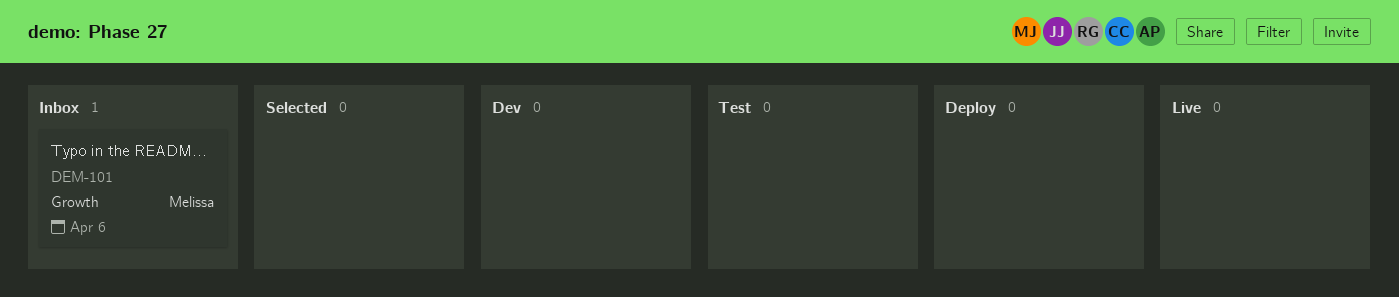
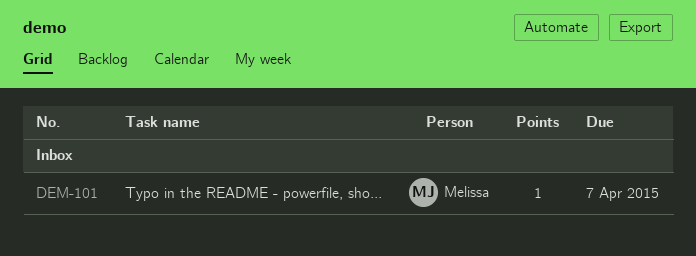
DEM-101, due: Apr 6 -> Apr 7

